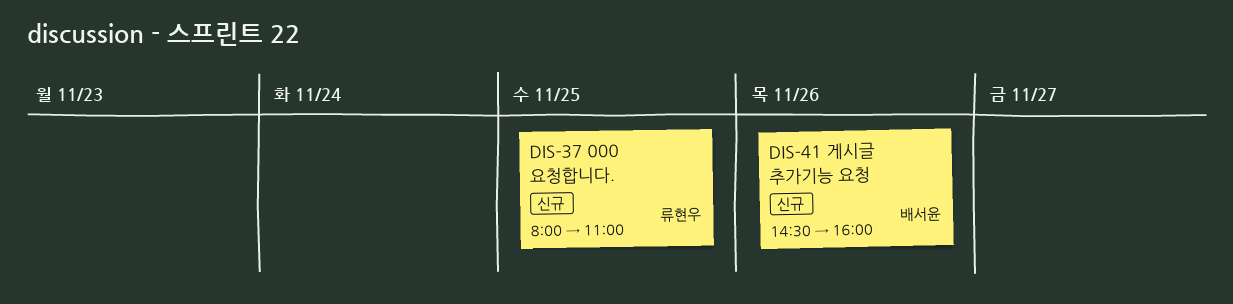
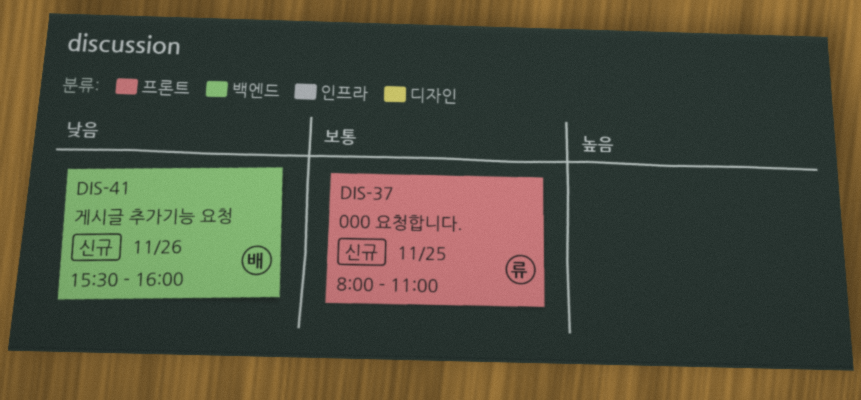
DIS-41, begins: 14:30 -> 15:30

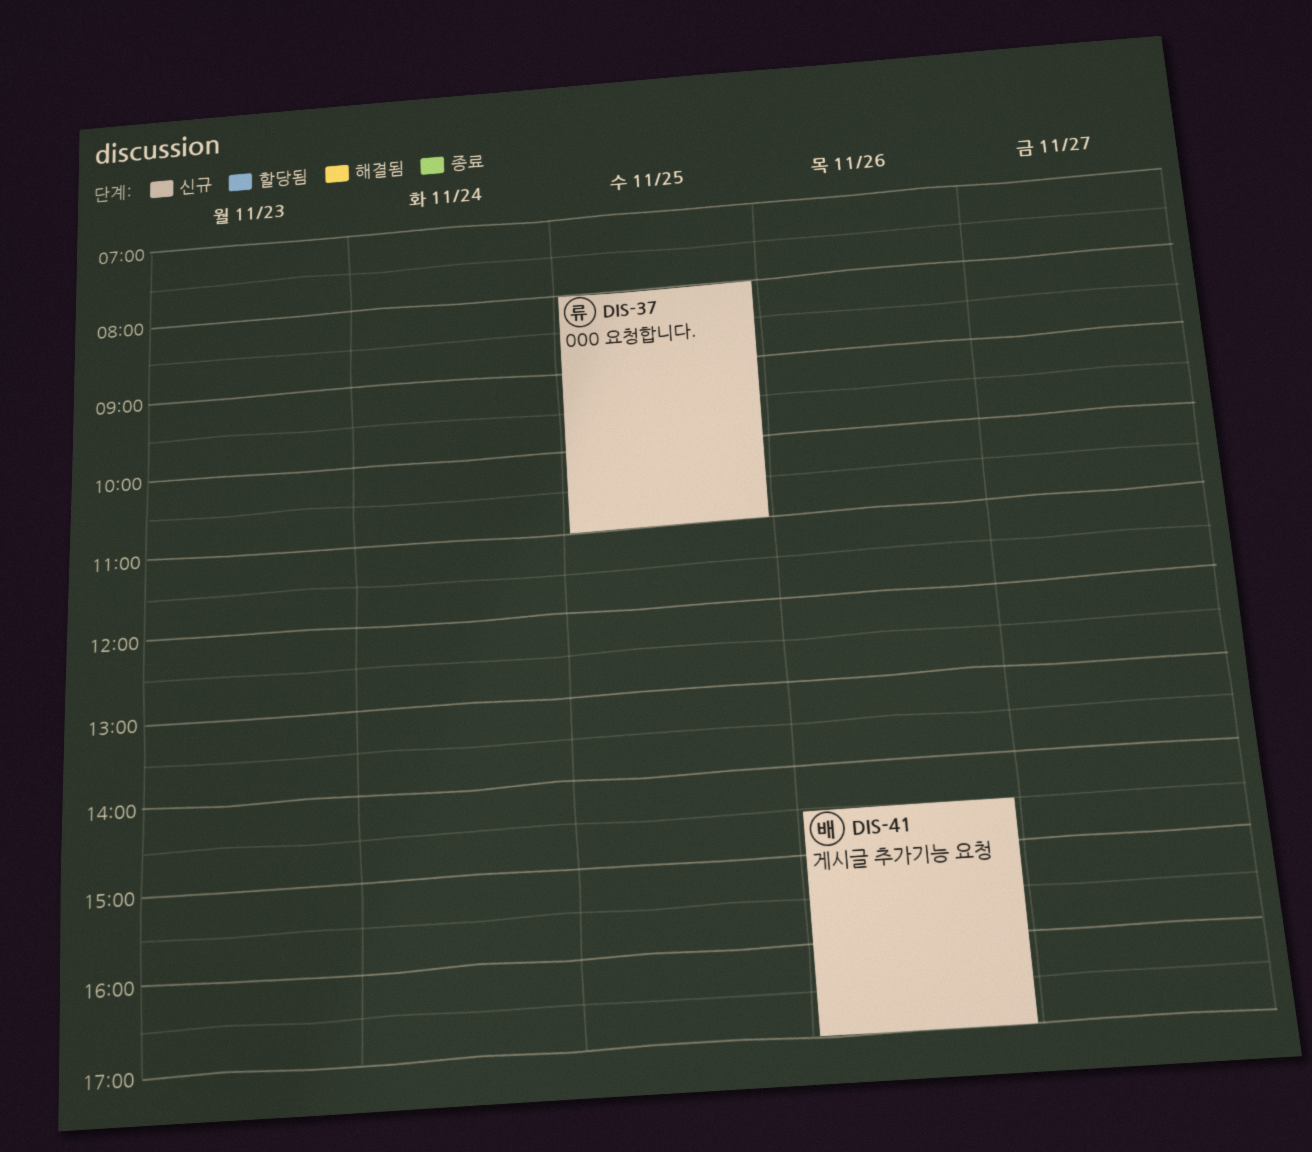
DIS-41, begins: 15:30 -> 14:30
DIS-41, ends: 16:00 -> 17:00

